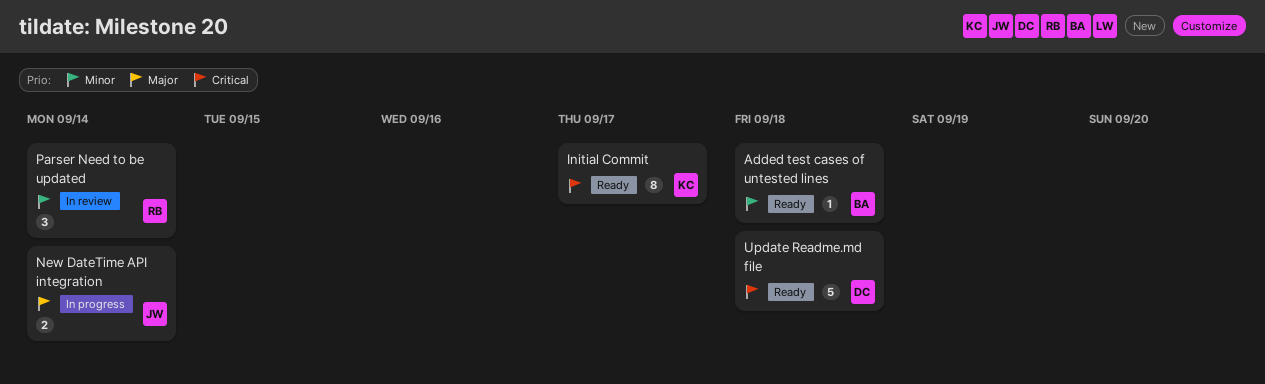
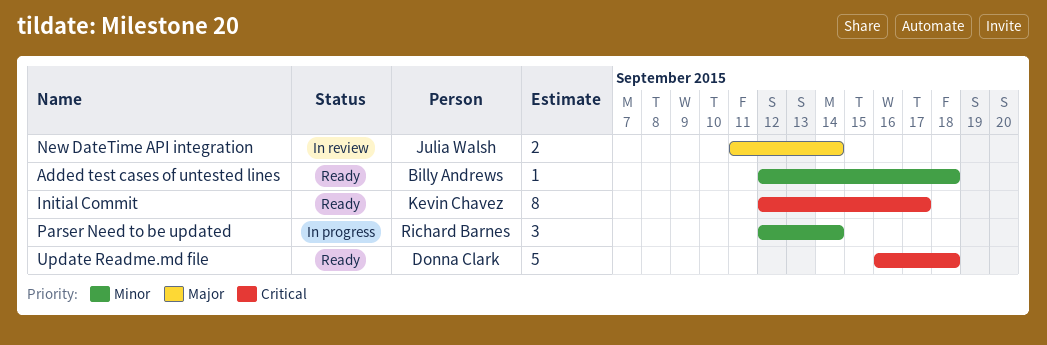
New DateTime API integration, status: In progress -> In review
Parser Need to be updated, status: In review -> In progress

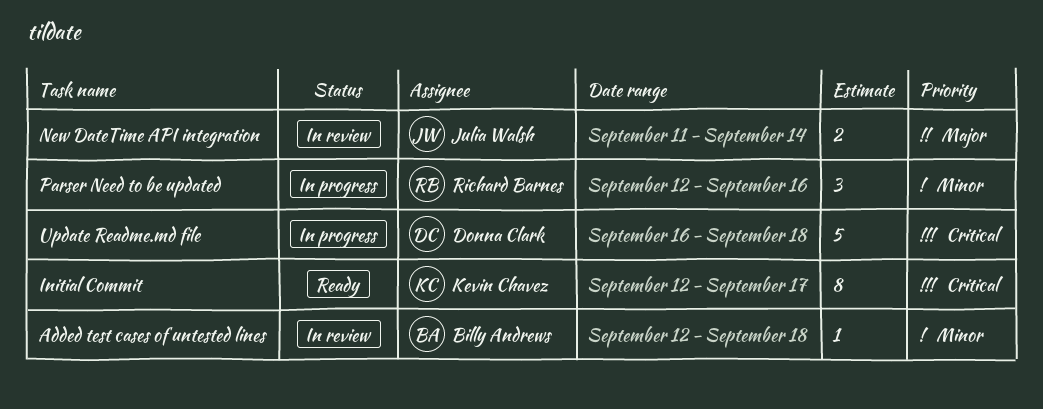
Added test cases of untested lines, status: Ready -> In review
Parser Need to be updated, due: Sep 14 -> Sep 16
Update Readme.md file, status: Ready -> In progress

